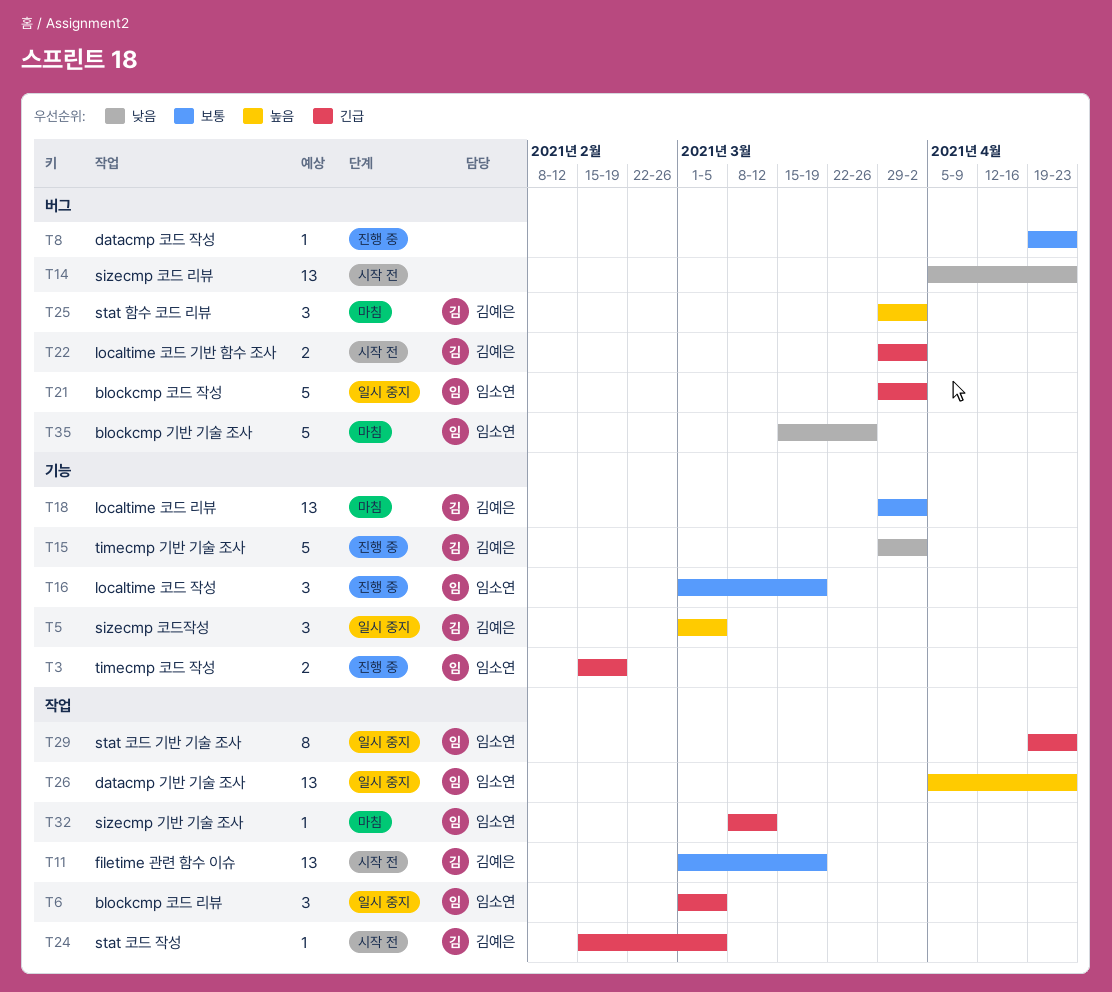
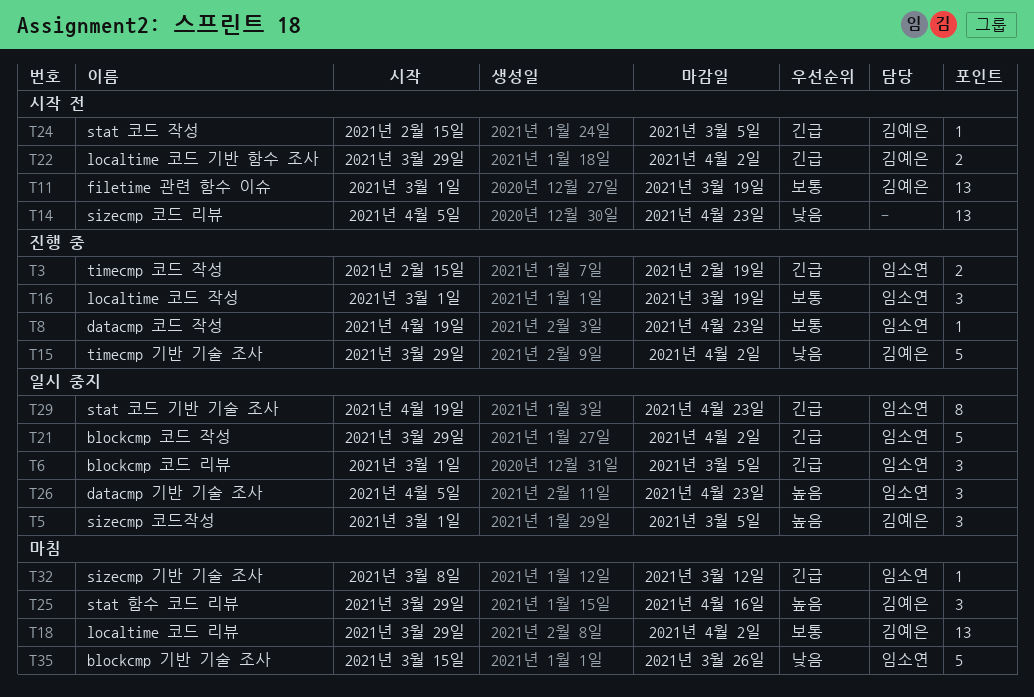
T8, owner: none -> 임소연
T25, due: Apr 2 -> Apr 16
T26, estimate: 13 -> 3

